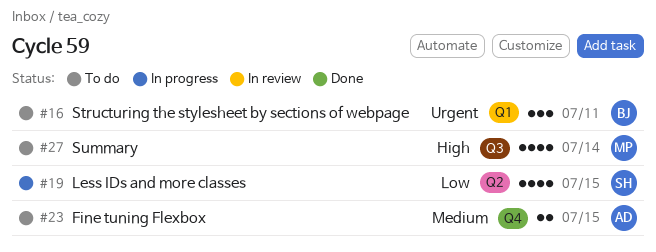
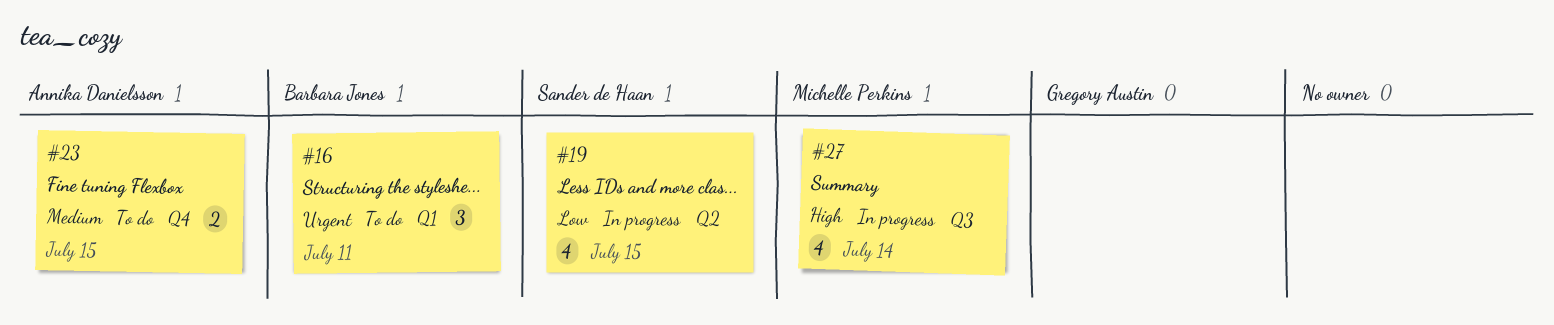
#27, status: To do -> In progress

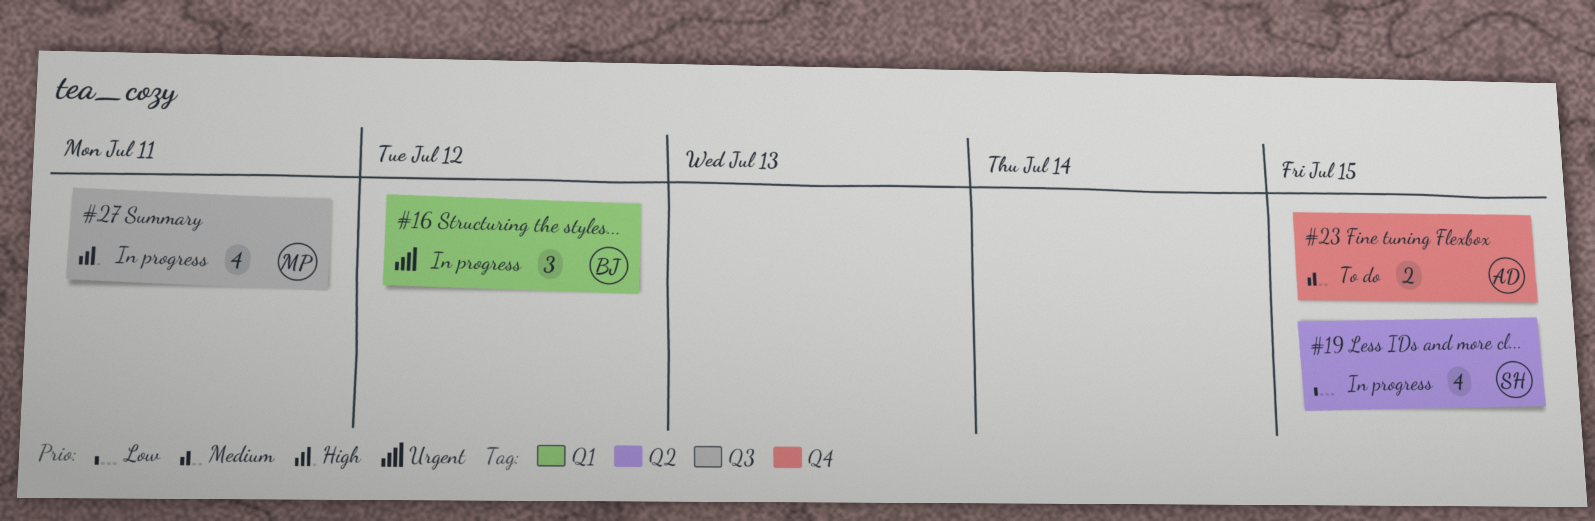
#16, status: To do -> In progress
#16, due: Jul 11 -> Jul 12
#27, due: Jul 14 -> Jul 11

